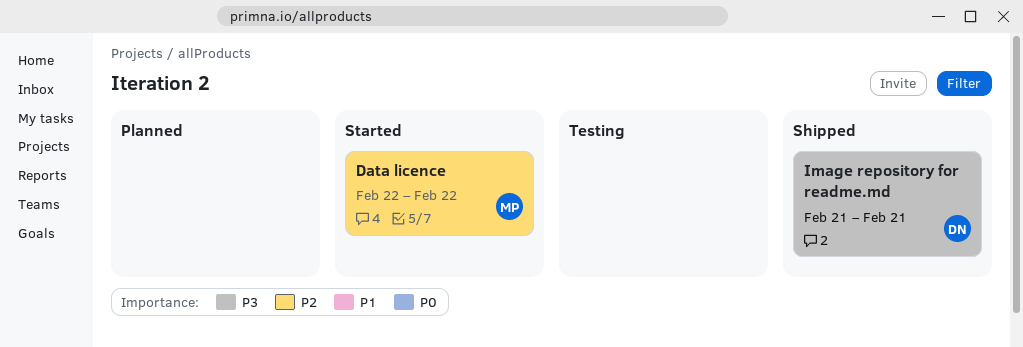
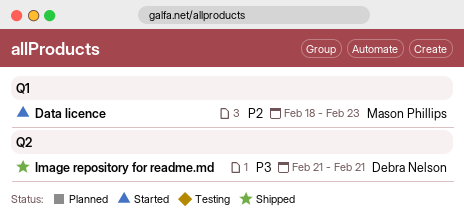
Data licence, start: Feb 22 -> Feb 18
Data licence, due: Feb 22 -> Feb 23

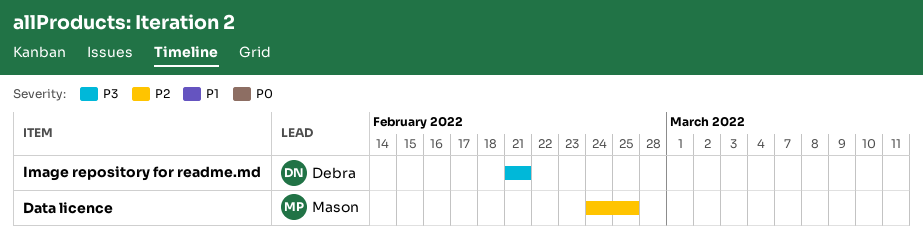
Data licence, start: Feb 18 -> Feb 24
Data licence, due: Feb 23 -> Feb 25

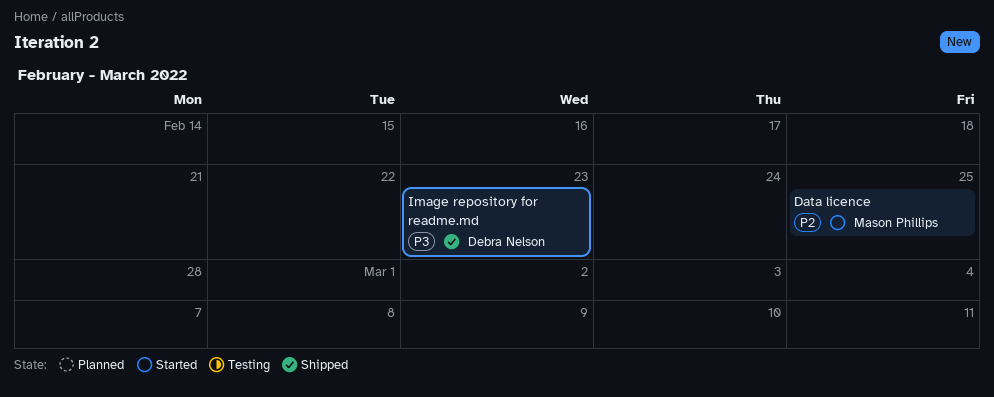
Image repository for readme.md, due: Feb 21 -> Feb 23

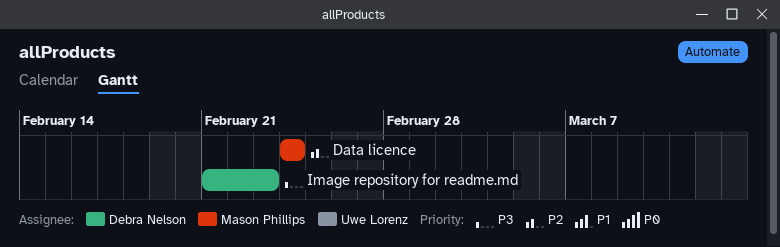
Data licence, due: Feb 25 -> Feb 24

